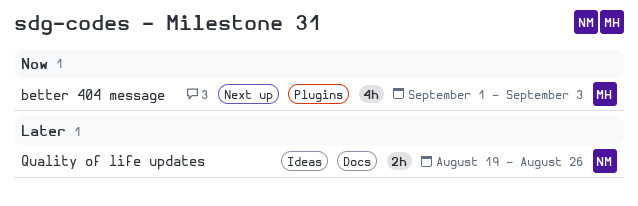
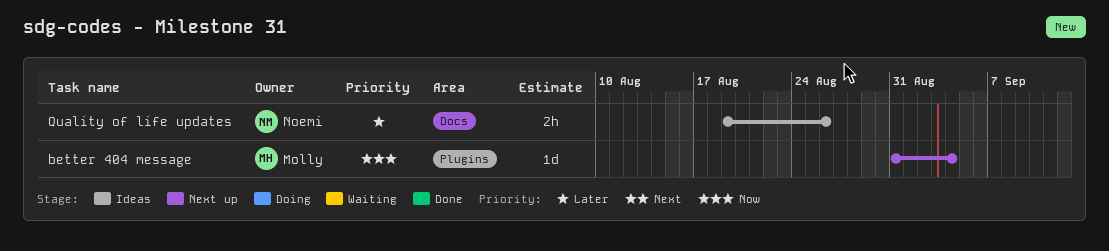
better 404 message, estimate: 4h -> 1d
better 404 message, start: Sep 1 -> Aug 31
better 404 message, due: Sep 3 -> Sep 4

